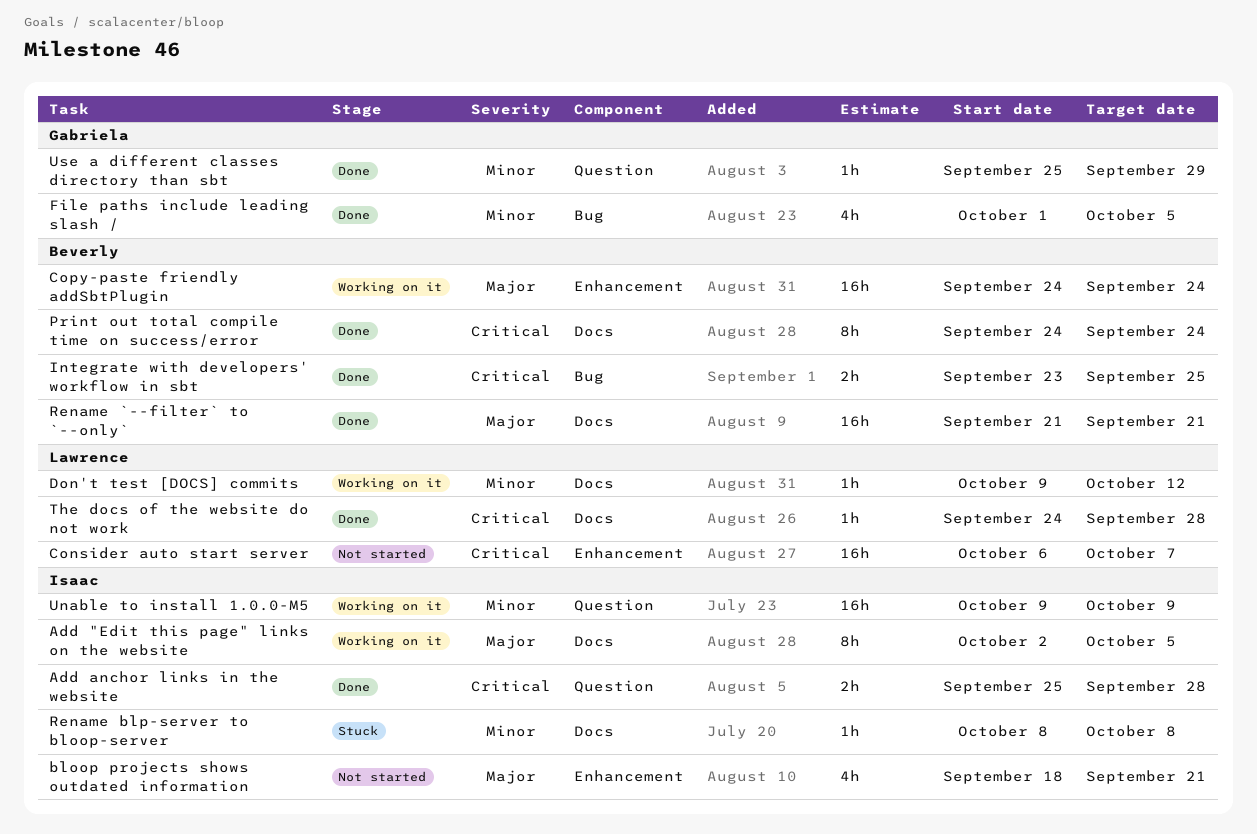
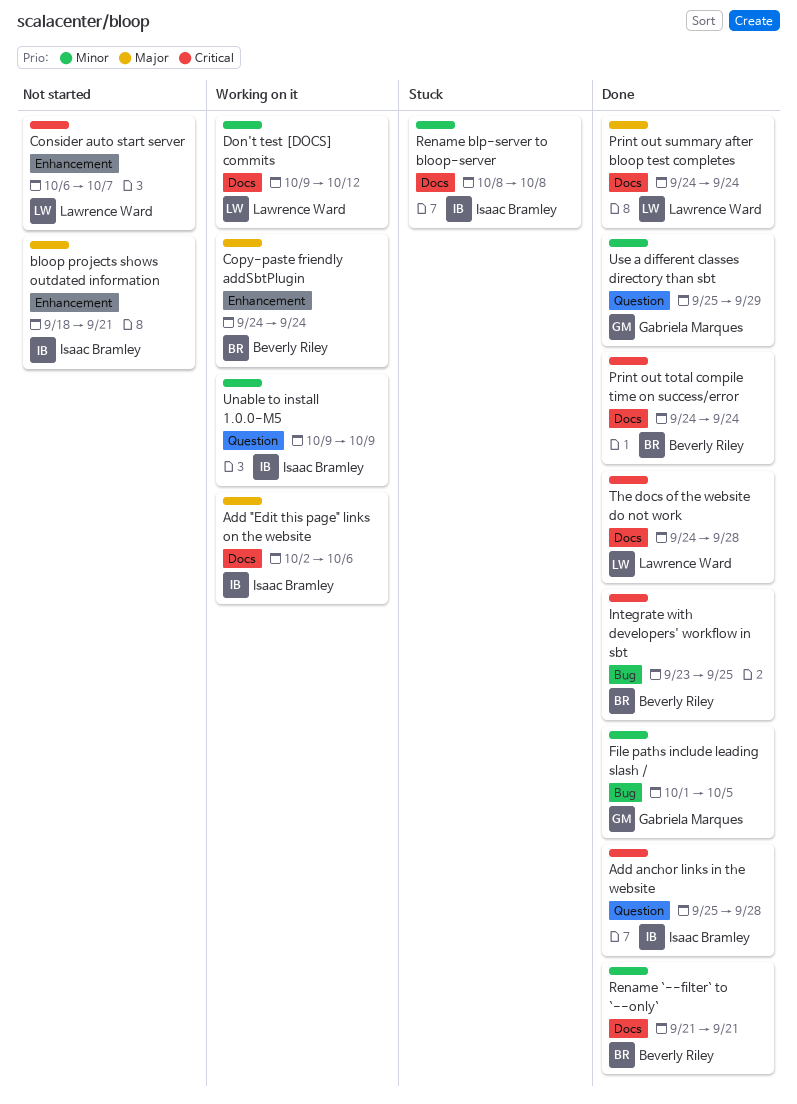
Add "Edit this page" links on the website, due: Oct 5 -> Oct 6
Print out summary after bloop test completes: none -> present
Rename `--filter` to `--only`, priority: Major -> Minor

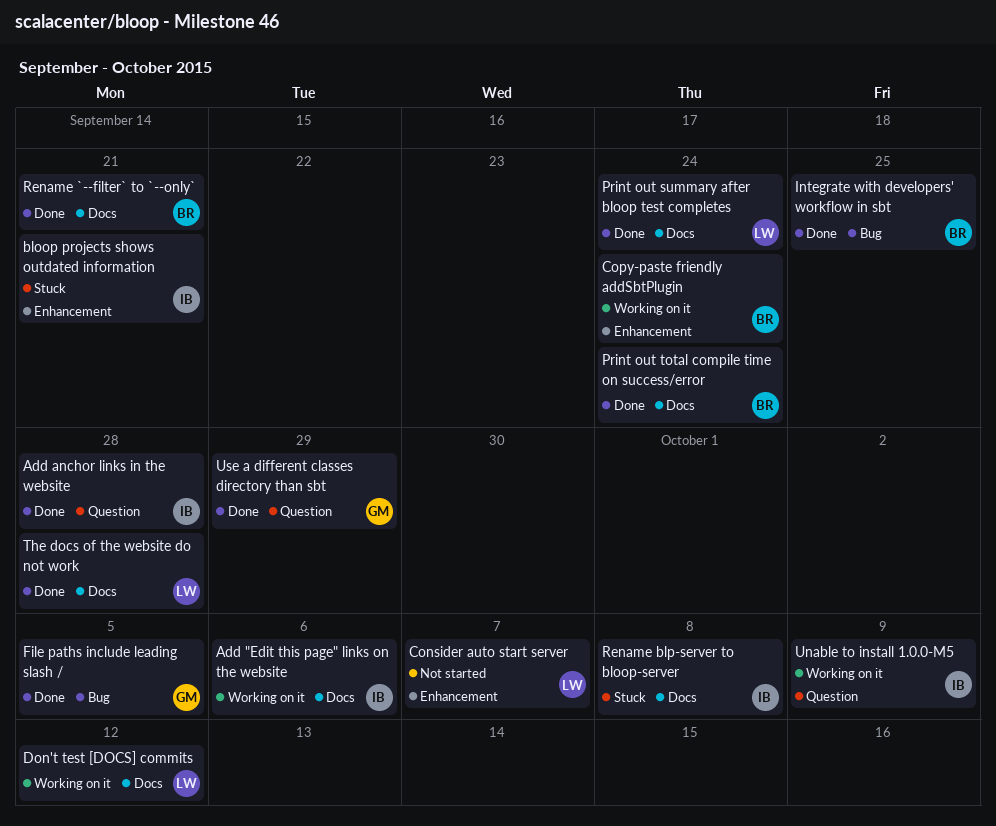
bloop projects shows outdated information, status: Not started -> Stuck

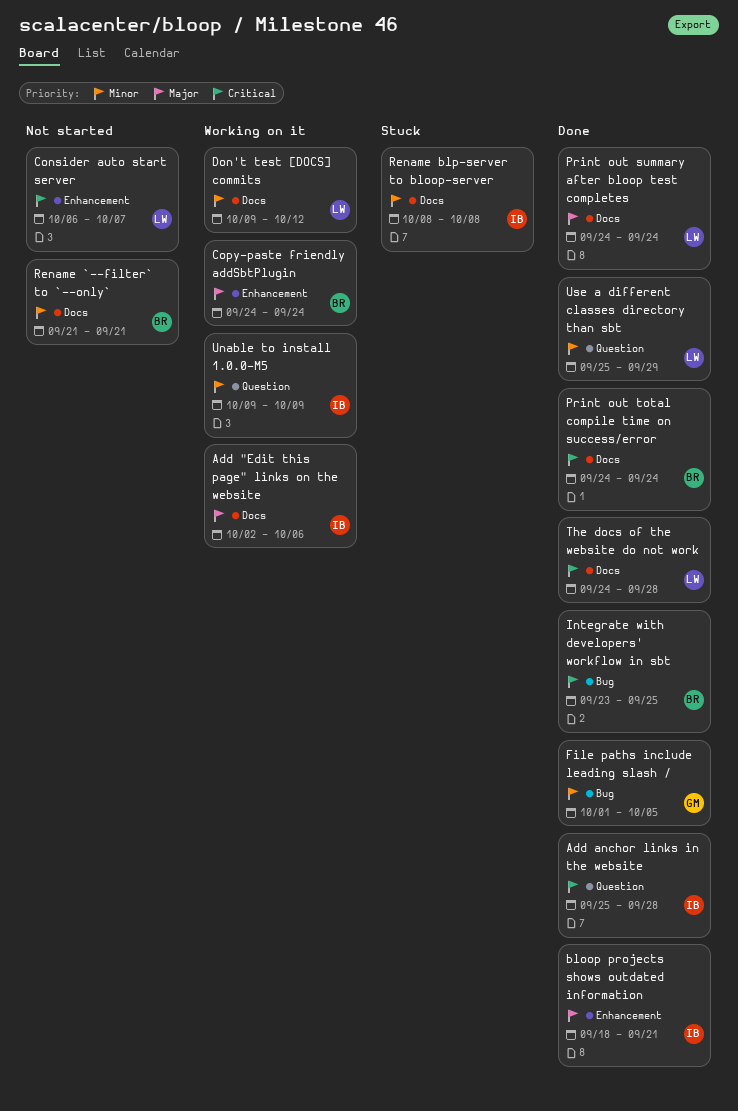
bloop projects shows outdated information, status: Stuck -> Done
Rename `--filter` to `--only`, status: Done -> Not started
Use a different classes directory than sbt, owner: GM -> LW

